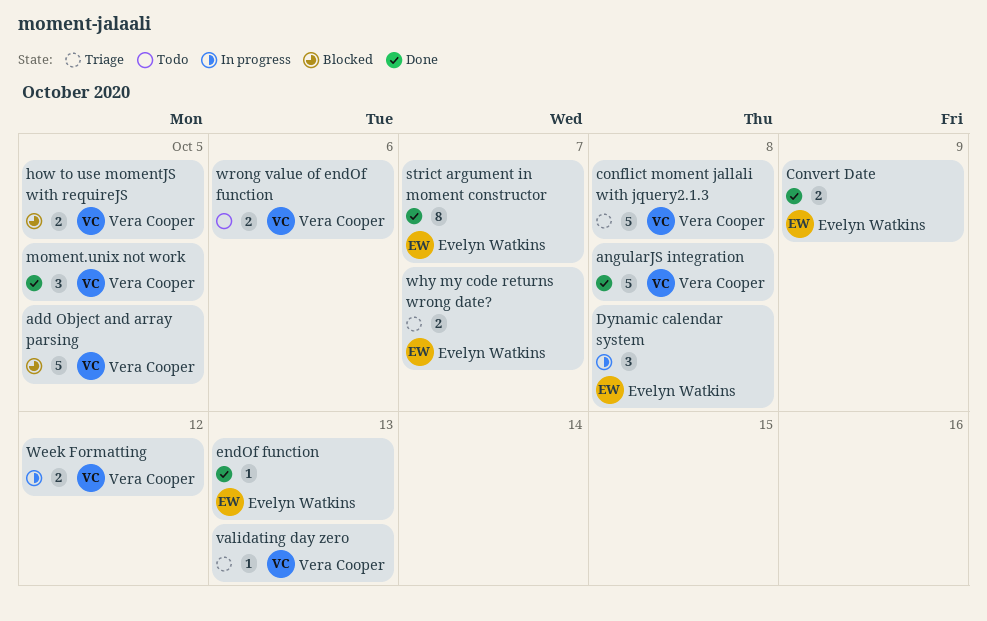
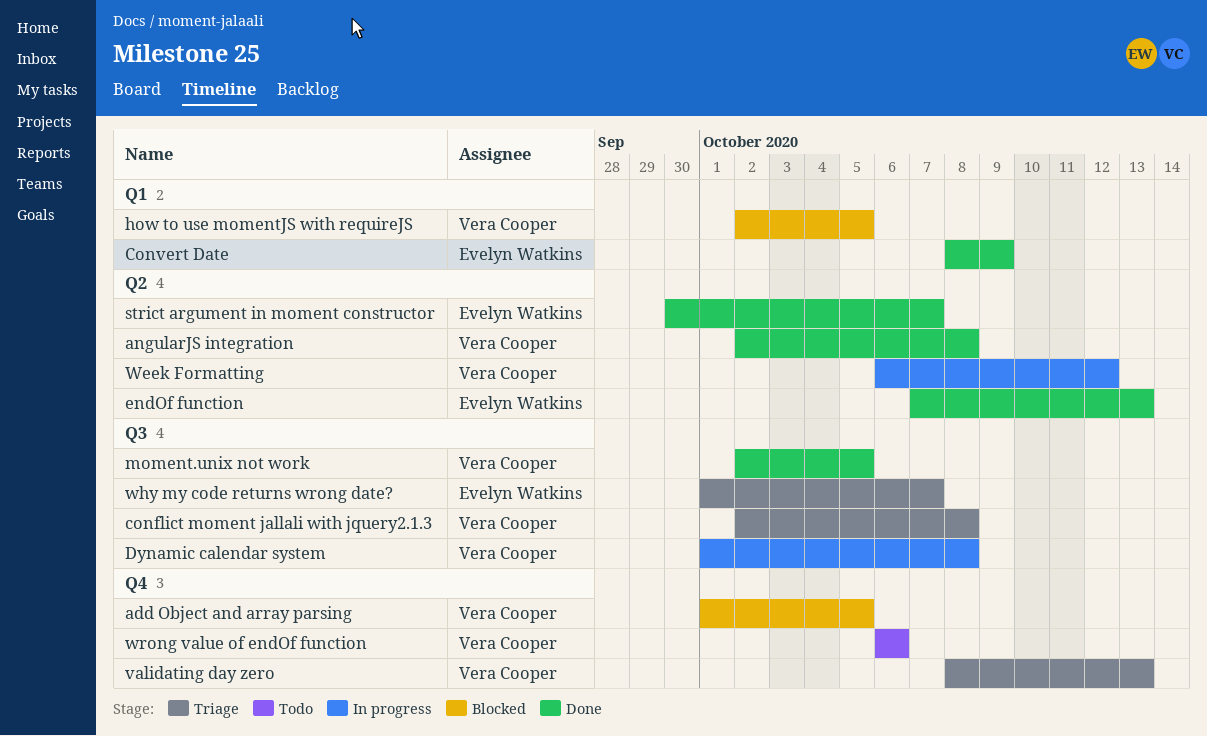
Dynamic calendar system, owner: Evelyn Watkins -> Vera Cooper

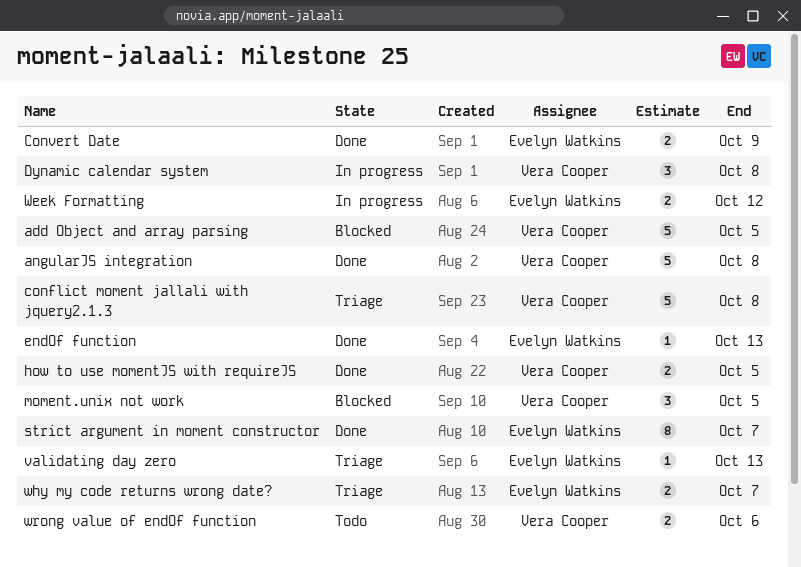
how to use momentJS with requireJS, status: Blocked -> Done
moment.unix not work, status: Done -> Blocked
validating day zero, owner: Vera Cooper -> Evelyn Watkins
Week Formatting, owner: Vera Cooper -> Evelyn Watkins

